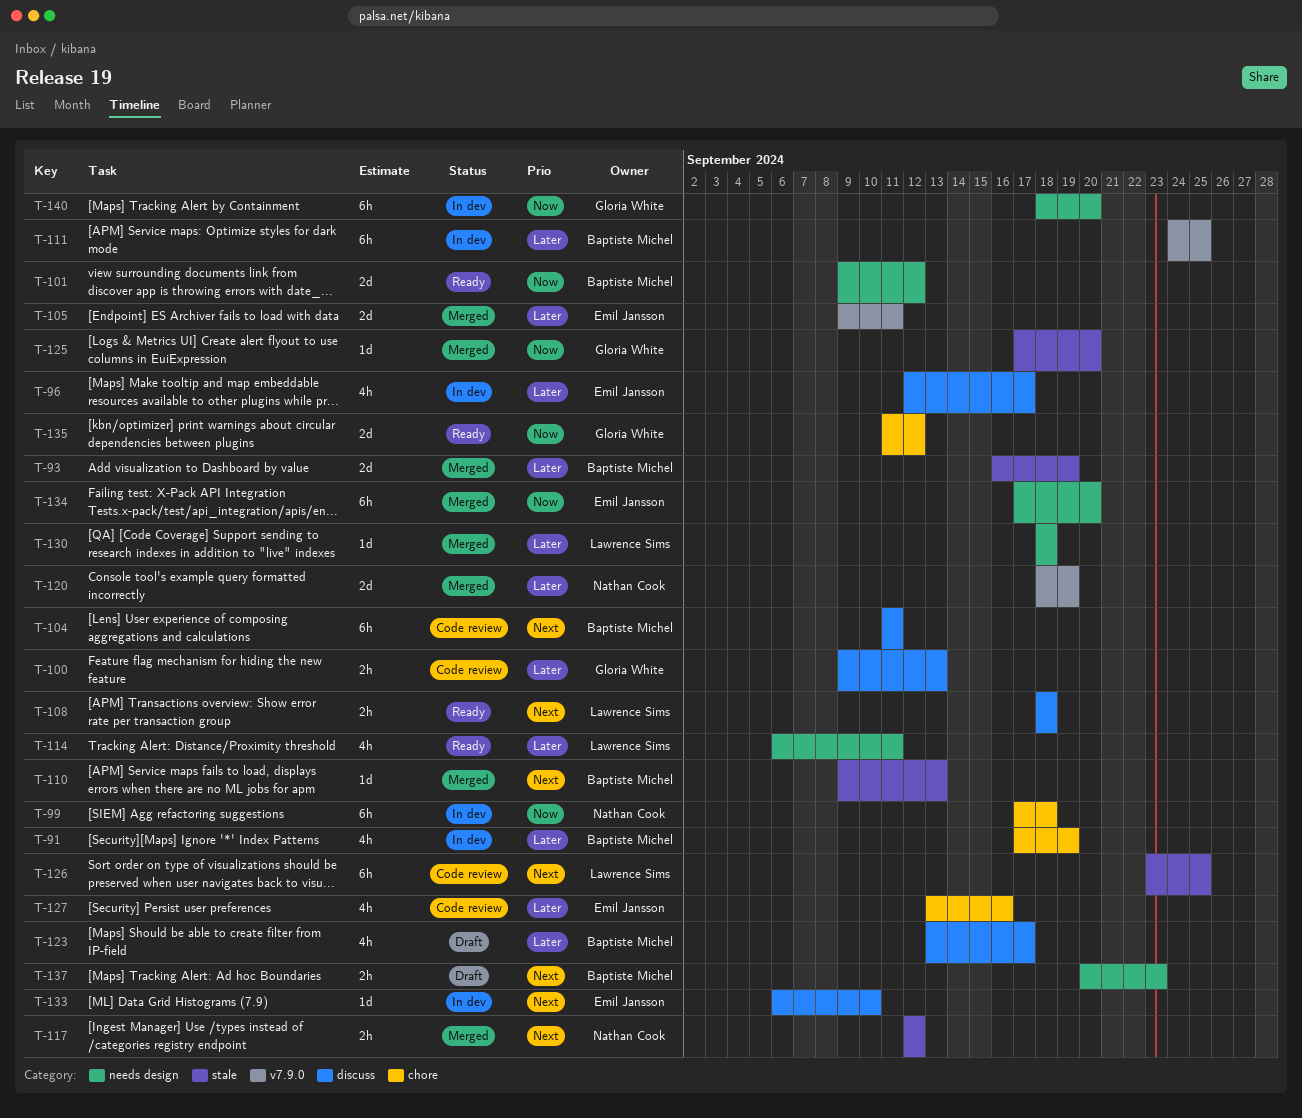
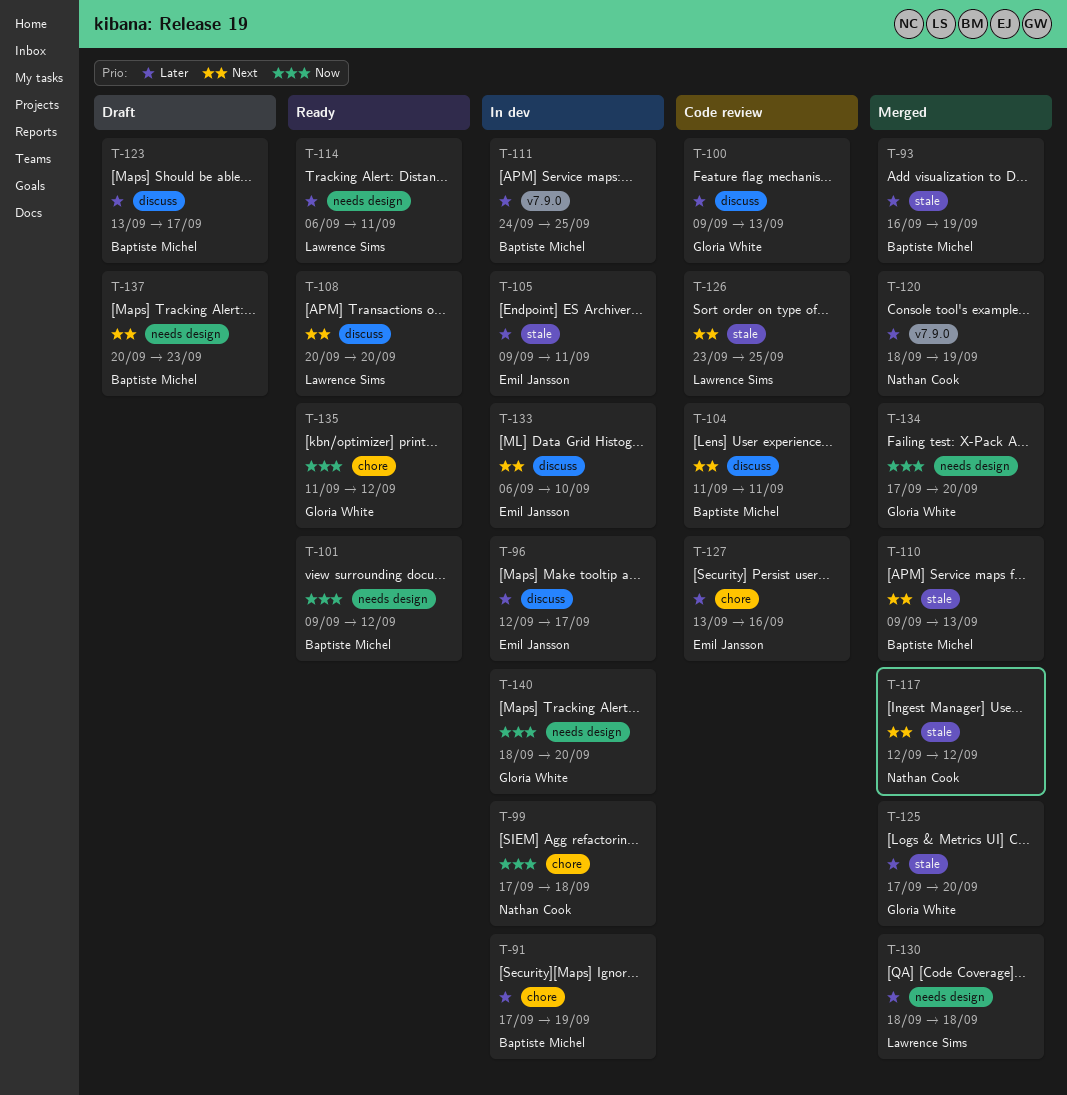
T-105, status: Merged -> In dev
T-105, label: v7.9.0 -> stale
T-108, start: Sep 18 -> Sep 20
T-108, due: Sep 18 -> Sep 20
T-125, priority: Now -> Later
T-134, owner: Emil Jansson -> Gloria White

